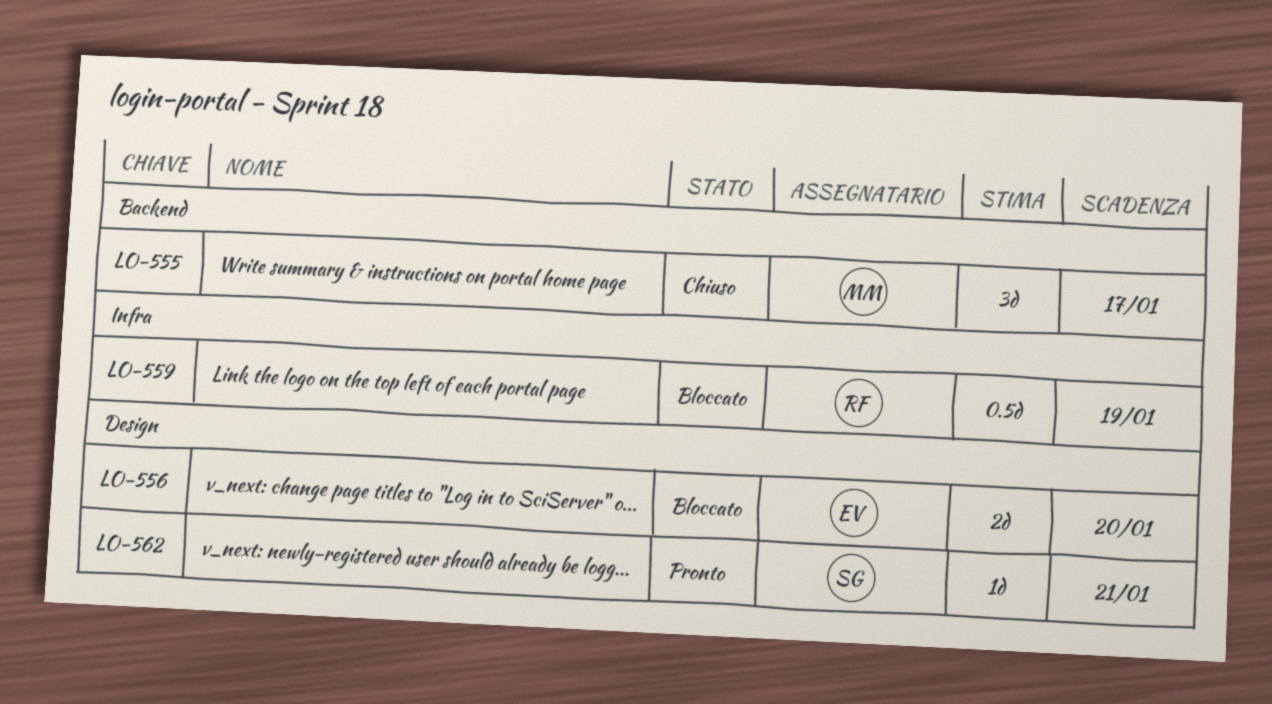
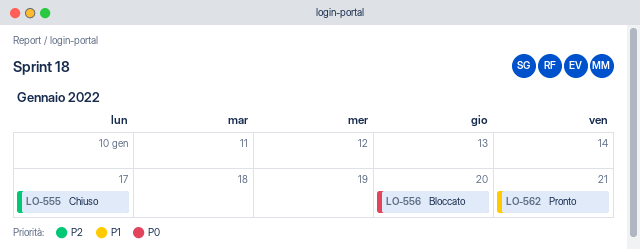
LO-559: present -> none

